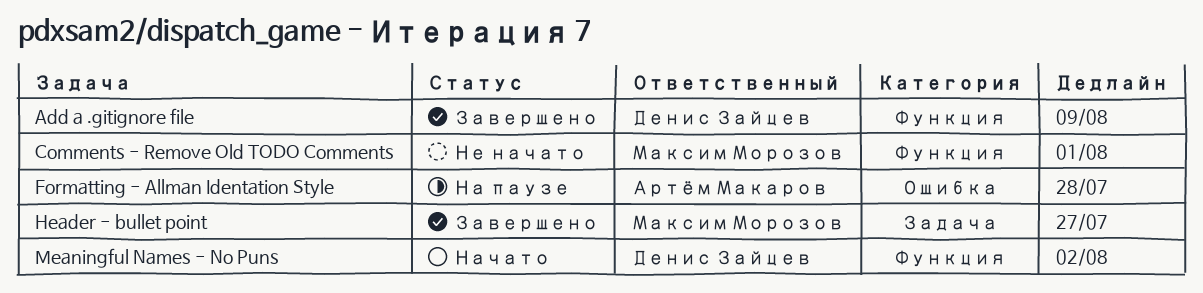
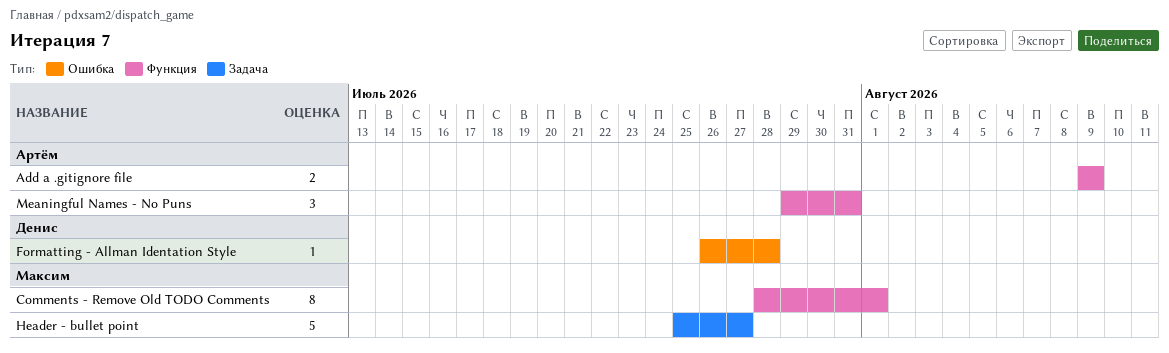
Add a .gitignore file, owner: Денис Зайцев -> Артём Макаров
Formatting - Allman Identation Style, owner: Артём Макаров -> Денис Зайцев
Meaningful Names - No Puns, owner: Денис Зайцев -> Артём Макаров
Meaningful Names - No Puns, due: Aug 2 -> Jul 31

